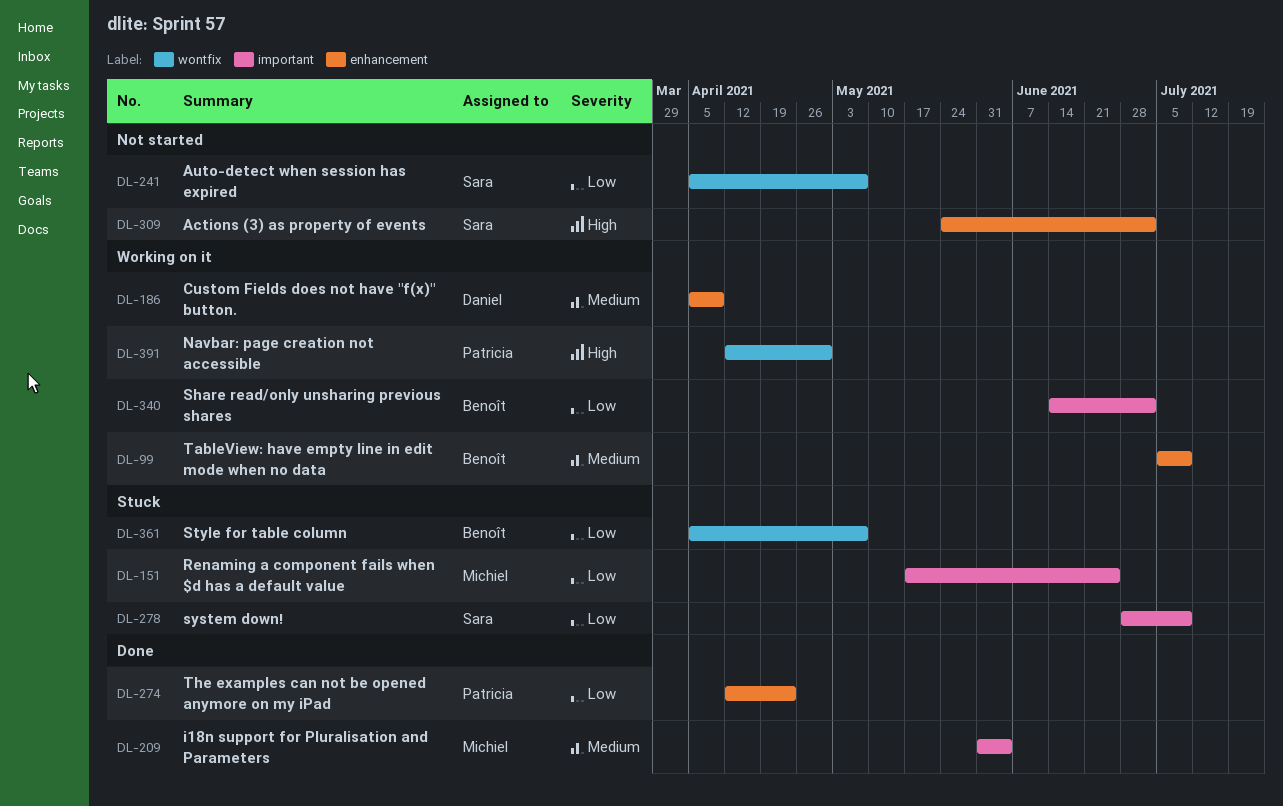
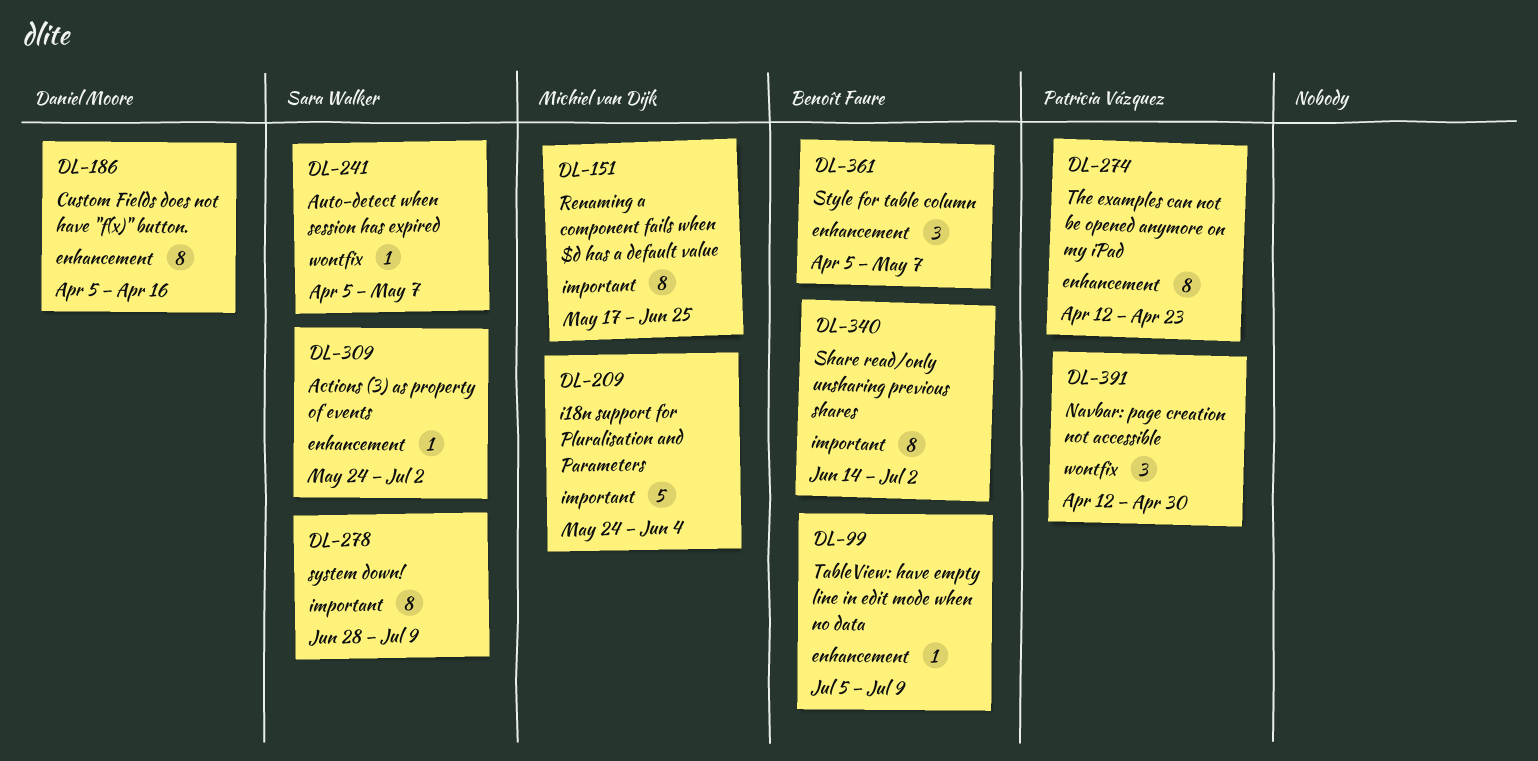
DL-186, due: Apr 9 -> Apr 16
DL-209, start: May 31 -> May 24
DL-361, label: wontfix -> enhancement

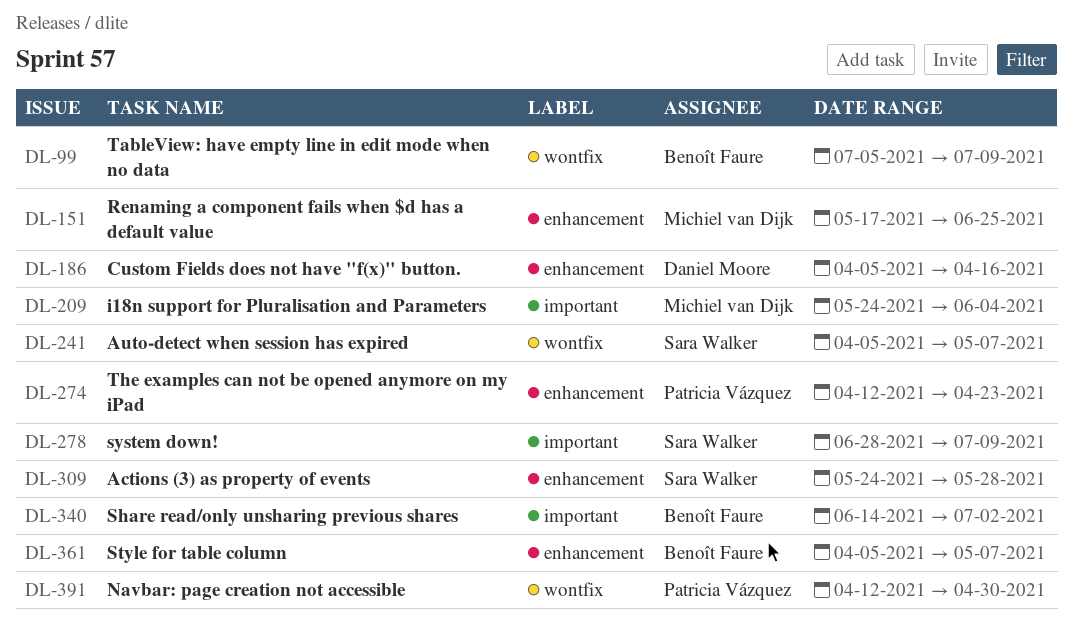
DL-99, label: enhancement -> wontfix
DL-151, label: important -> enhancement
DL-309, due: Jul 2 -> May 28

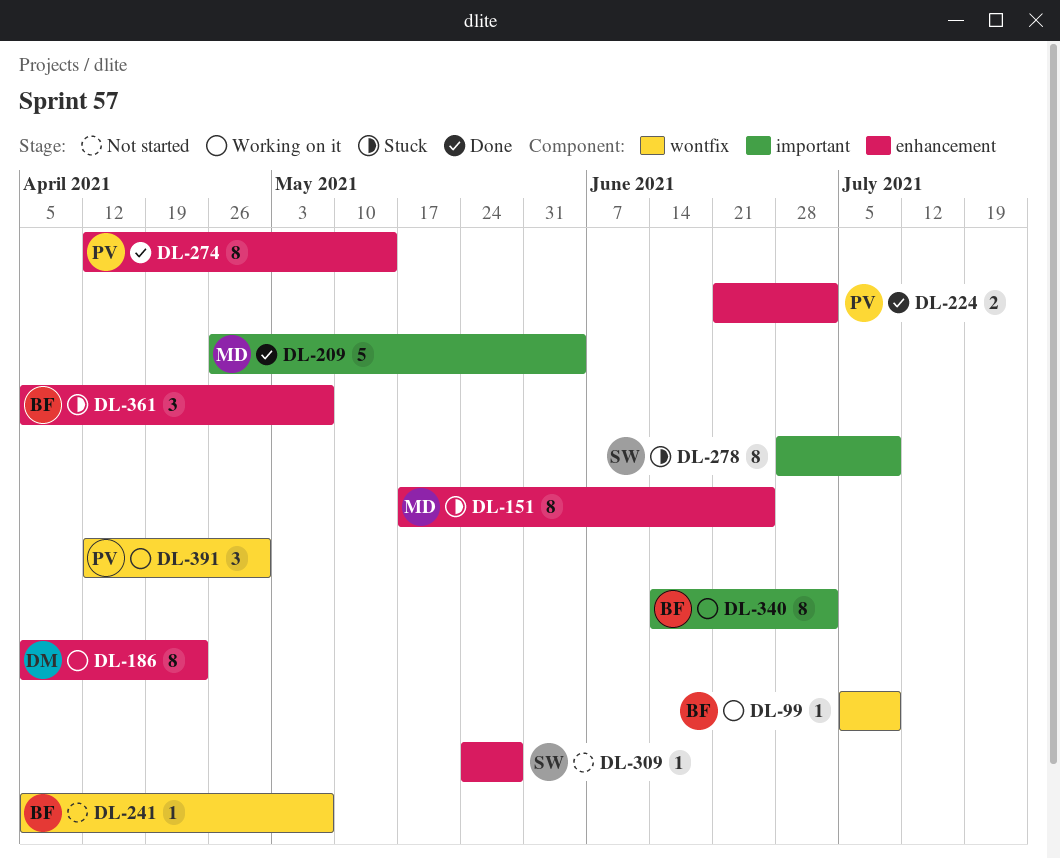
DL-186, due: Apr 16 -> Apr 23
DL-209, start: May 24 -> Apr 26
DL-224: none -> present
DL-241, owner: Sara Walker -> Benoît Faure
DL-274, due: Apr 23 -> May 14

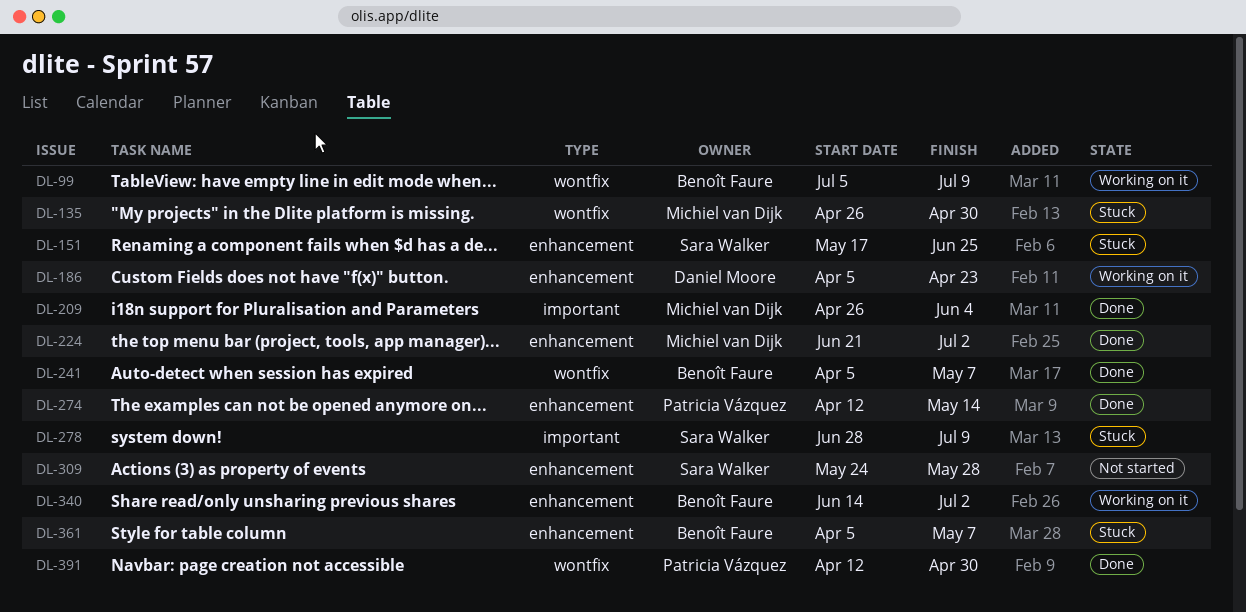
DL-135: none -> present
DL-151, owner: Michiel van Dijk -> Sara Walker
DL-224, owner: Patricia Vázquez -> Michiel van Dijk
DL-241, status: Not started -> Done
DL-340, label: important -> enhancement
DL-391, status: Working on it -> Done

